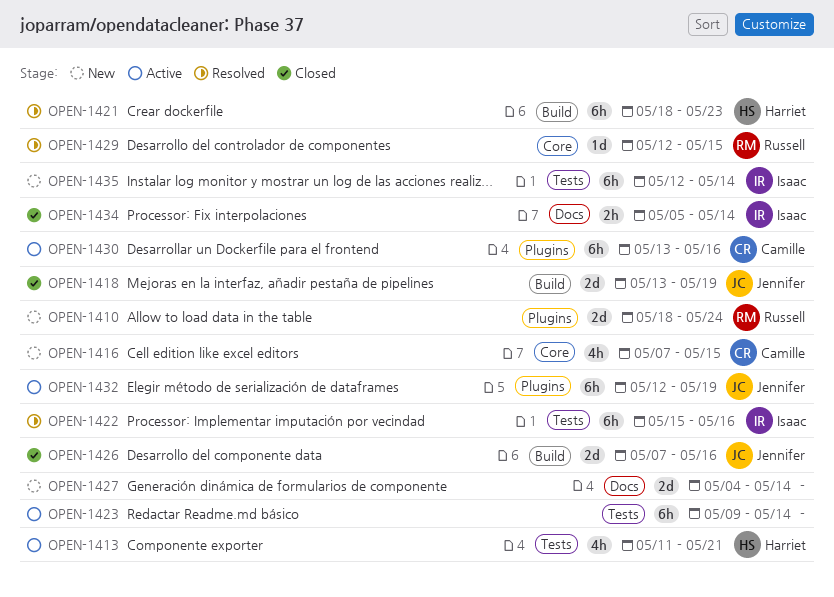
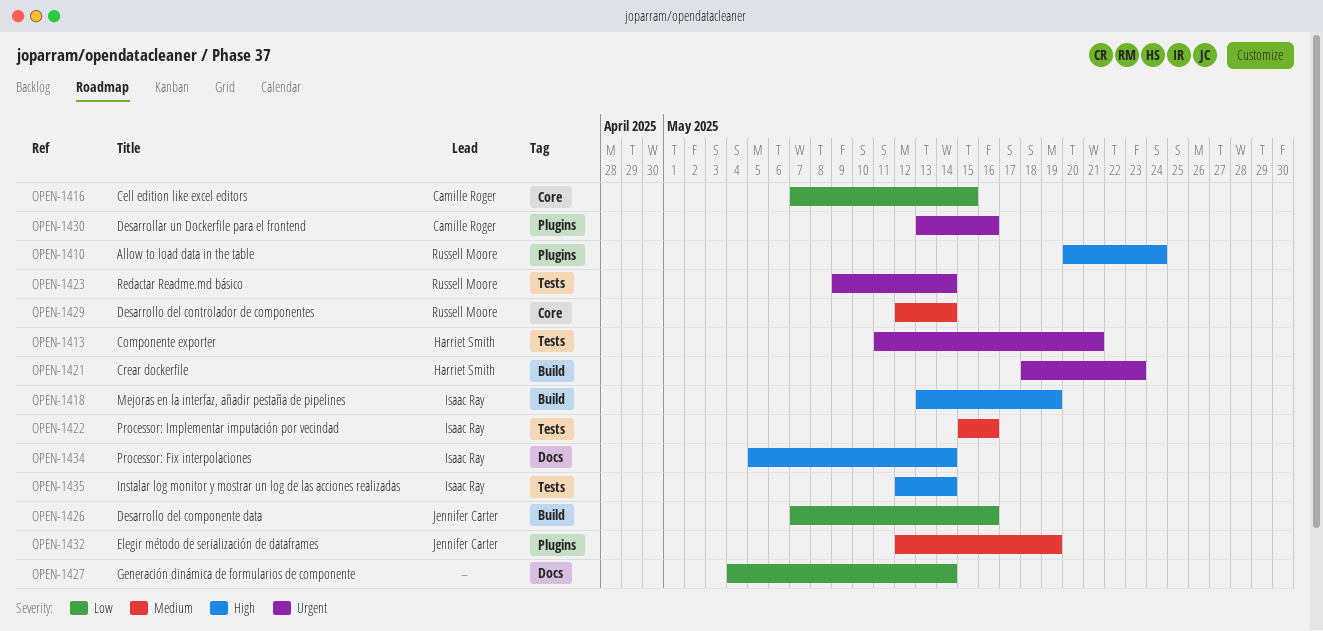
OPEN-1410, start: May 18 -> May 20
OPEN-1418, owner: Jennifer Carter -> Isaac Ray
OPEN-1423, owner: none -> Russell Moore
OPEN-1429, due: May 15 -> May 14

